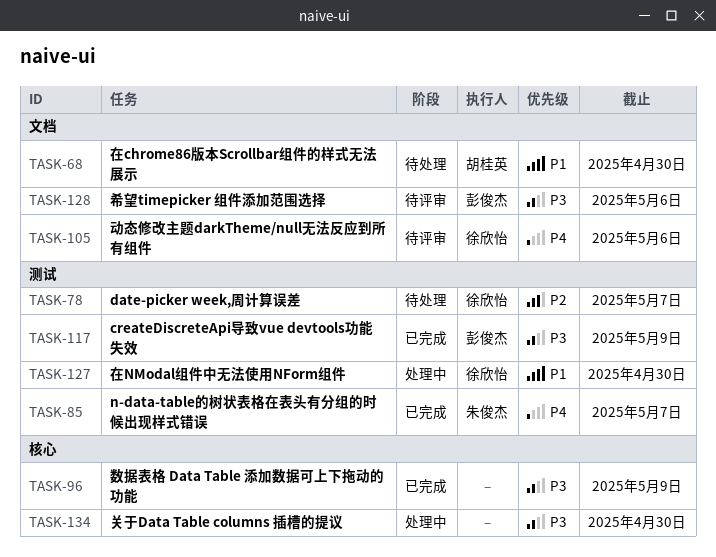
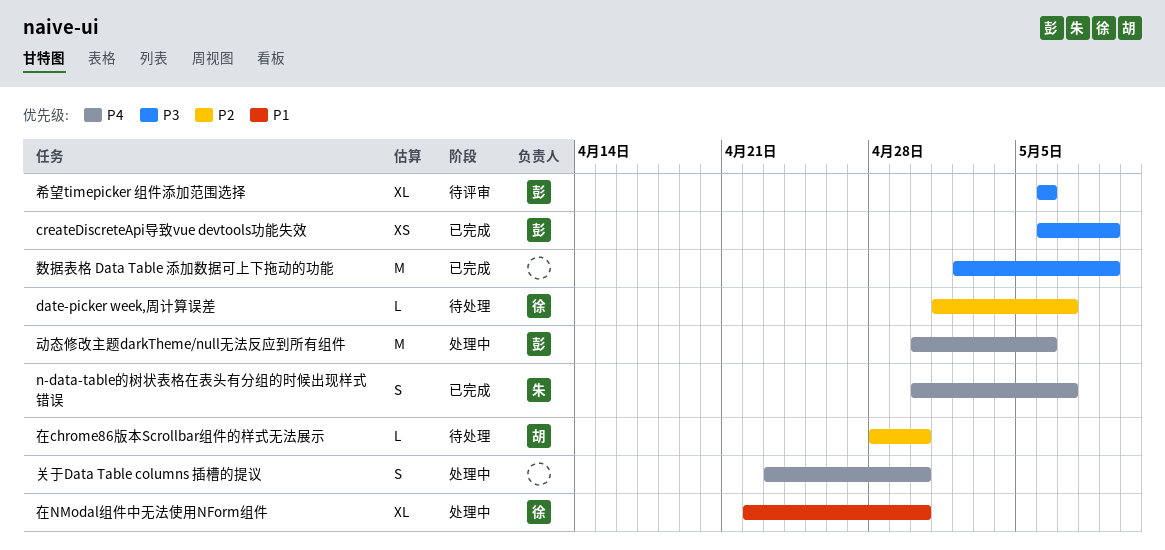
关于Data Table columns 插槽的提议, priority: P3 -> P4
动态修改主题darkTheme/null无法反应到所有组件, status: 待评审 -> 处理中
动态修改主题darkTheme/null无法反应到所有组件, owner: 徐欣怡 -> 彭俊杰
在chrome86版本Scrollbar组件的样式无法展示, priority: P1 -> P2

